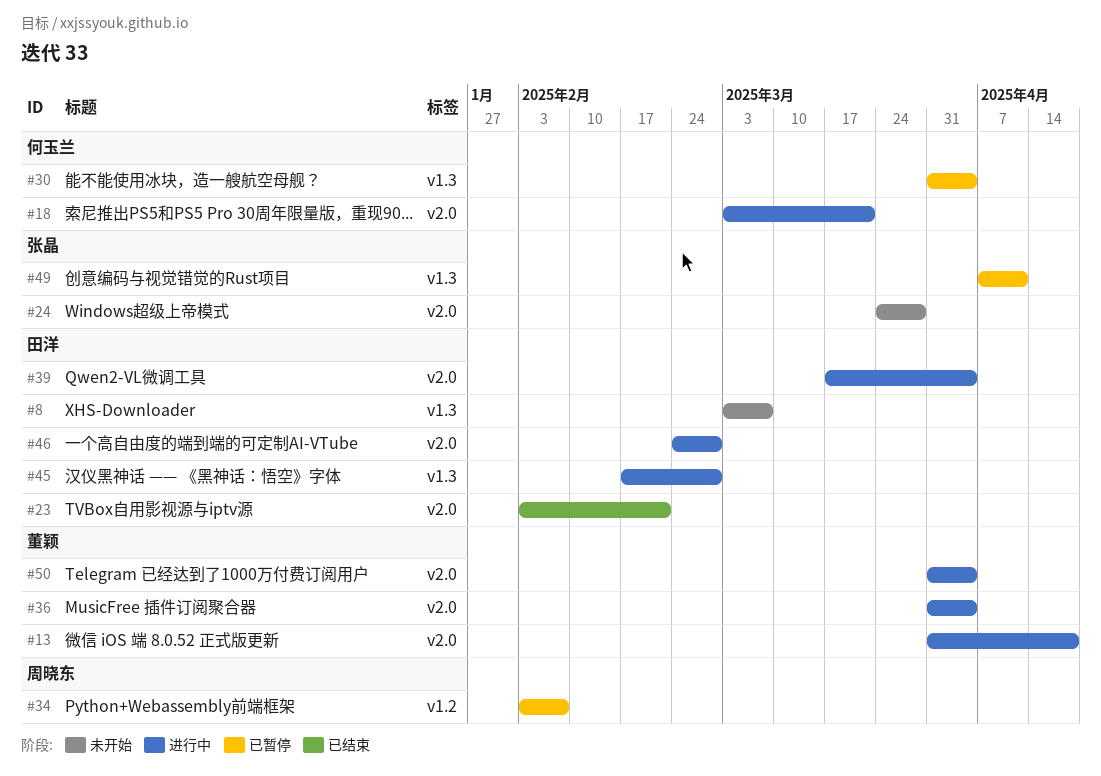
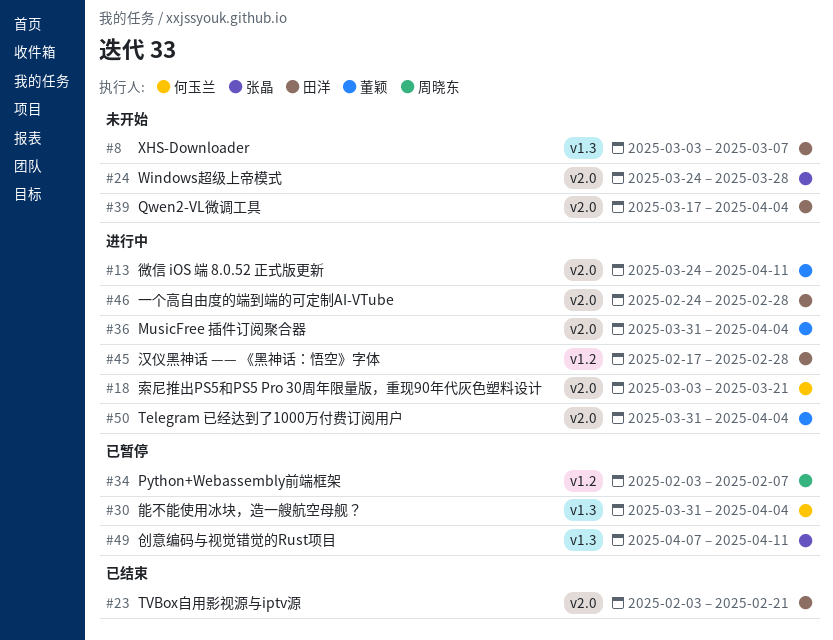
#13, start: Mar 31 -> Mar 24
#13, due: Apr 18 -> Apr 11
#39, status: 进行中 -> 未开始
#45, label: v1.3 -> v1.2

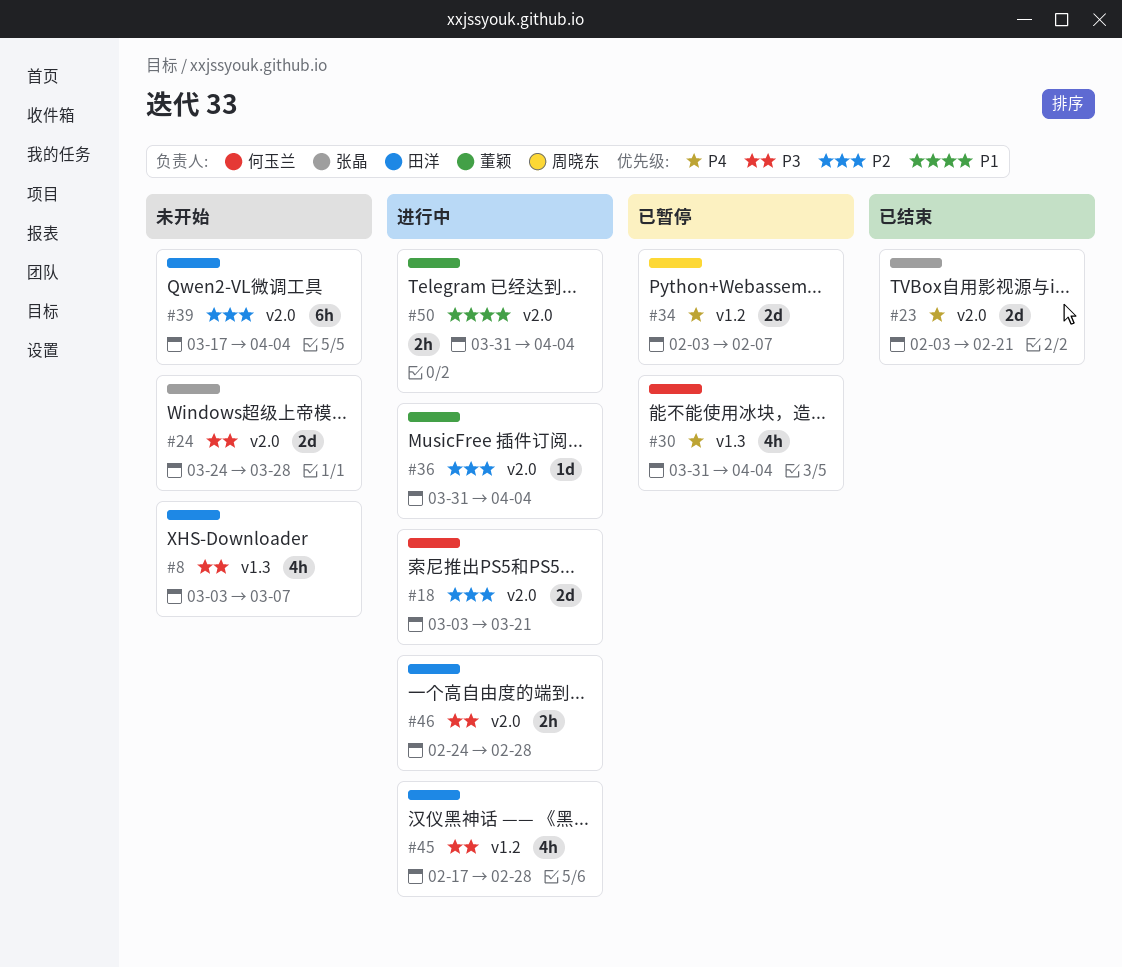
#13: present -> none
#23, owner: 田洋 -> 张晶
#49: present -> none

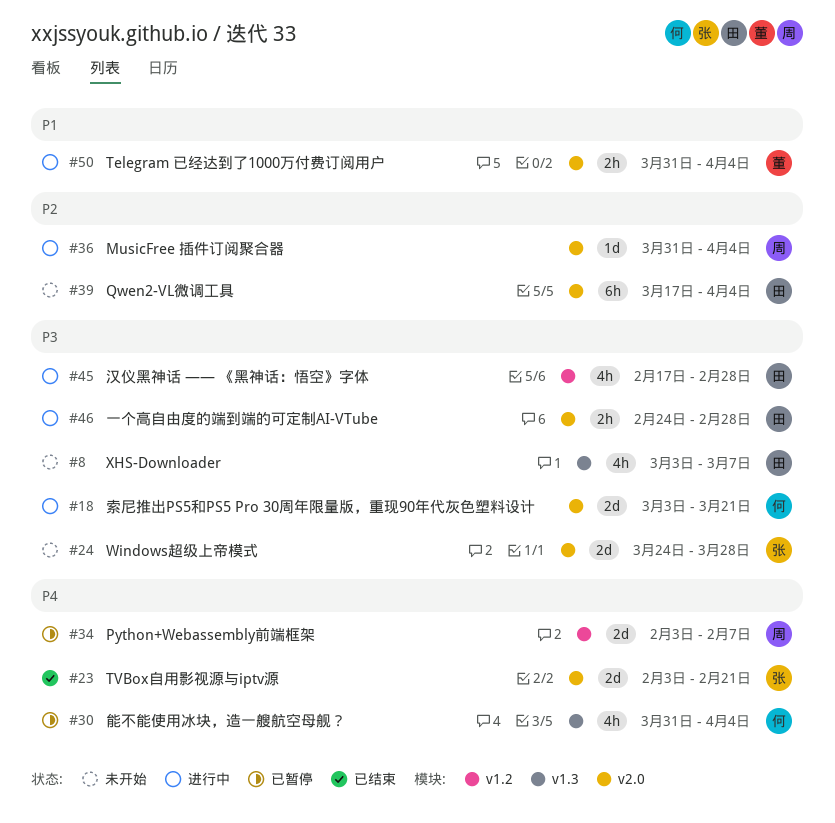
#18, priority: P2 -> P3
#36, owner: 董颖 -> 周晓东

